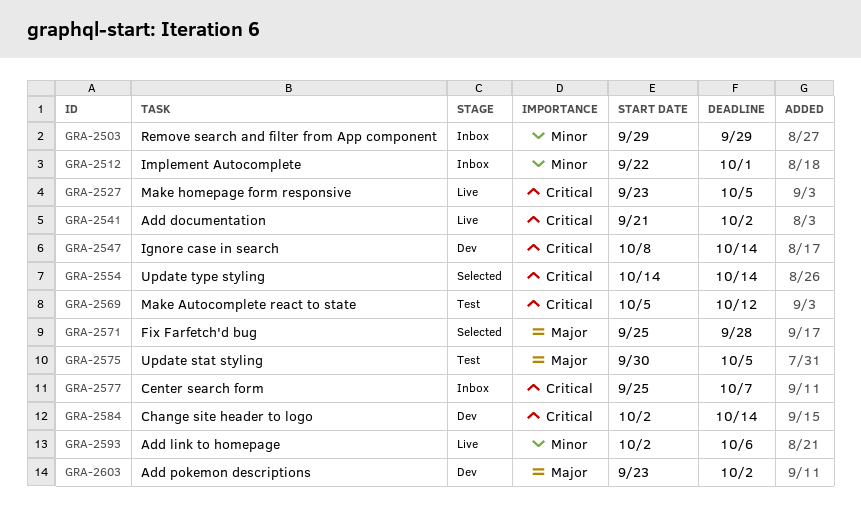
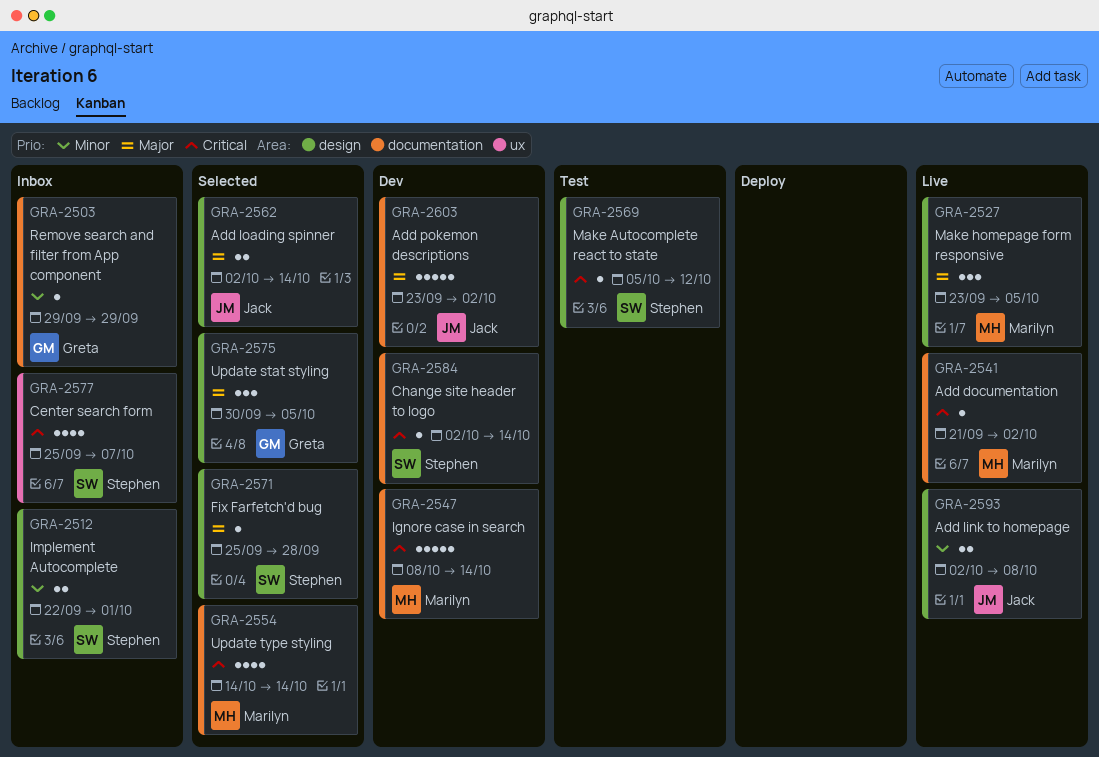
GRA-2527, priority: Critical -> Major
GRA-2562: none -> present
GRA-2575, status: Test -> Selected
GRA-2593, due: Oct 6 -> Oct 8

